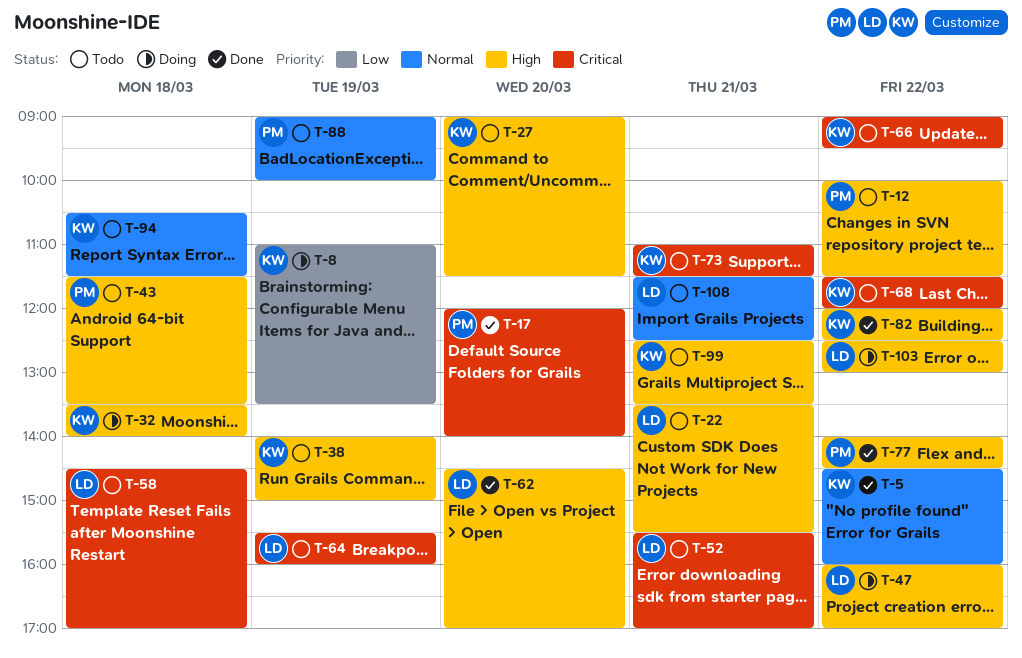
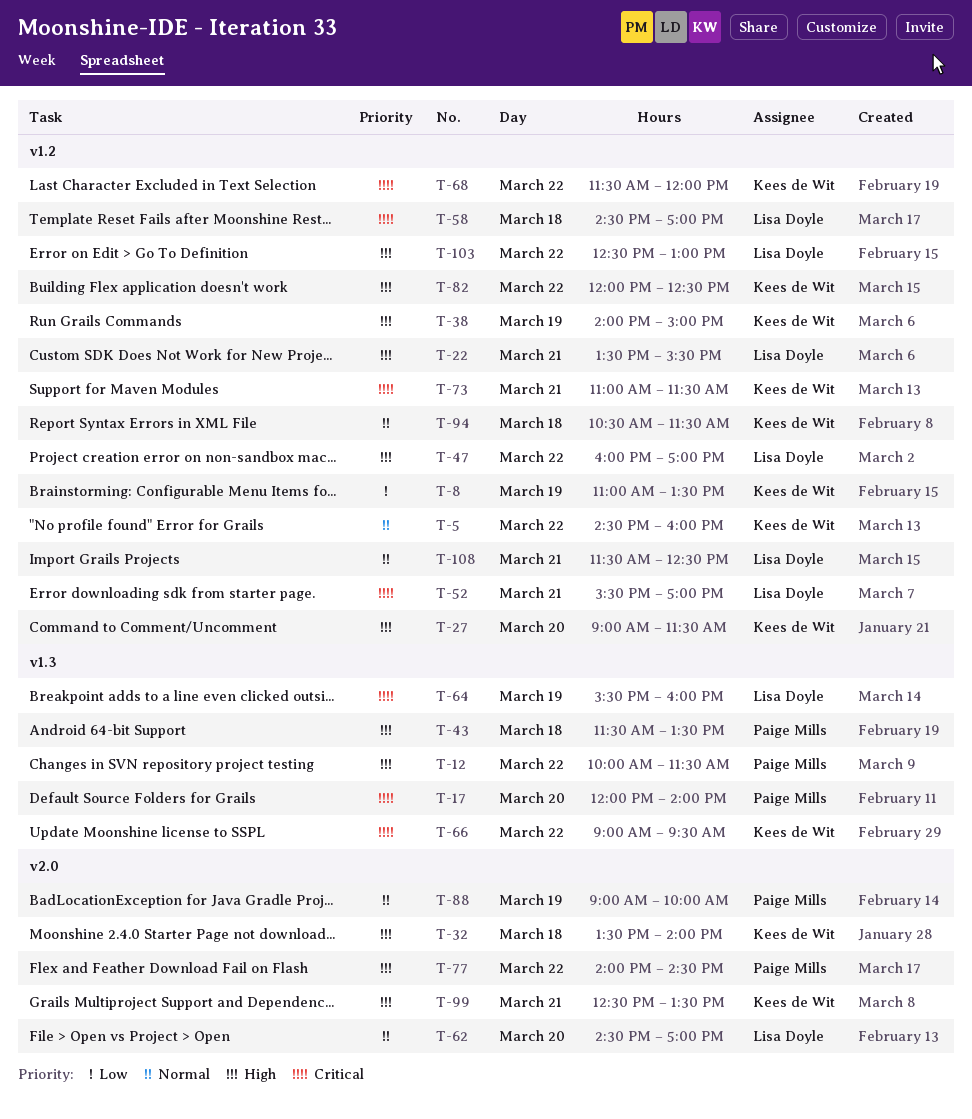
T-62, priority: High -> Normal

